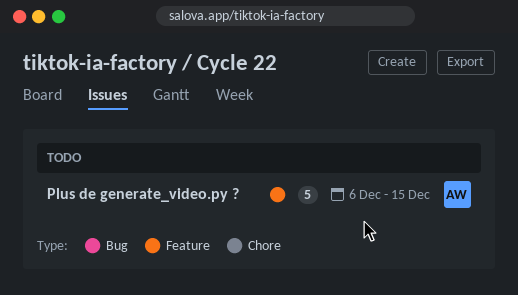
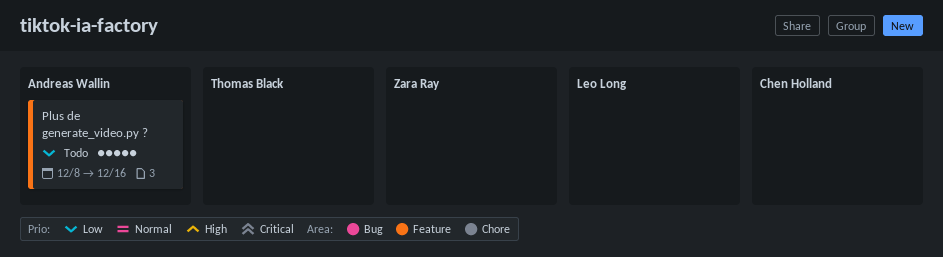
Plus de generate_video.py ?, start: Dec 6 -> Dec 8
Plus de generate_video.py ?, due: Dec 15 -> Dec 16

